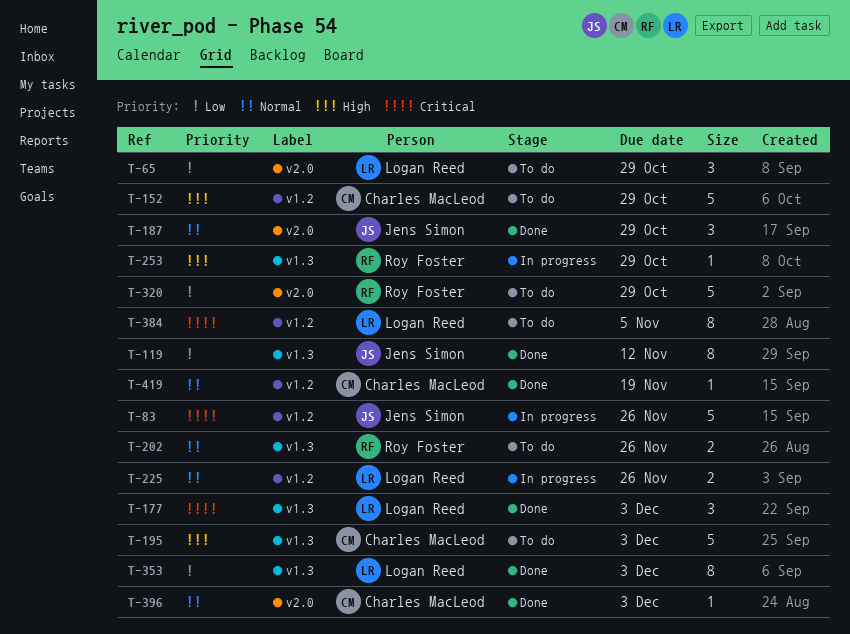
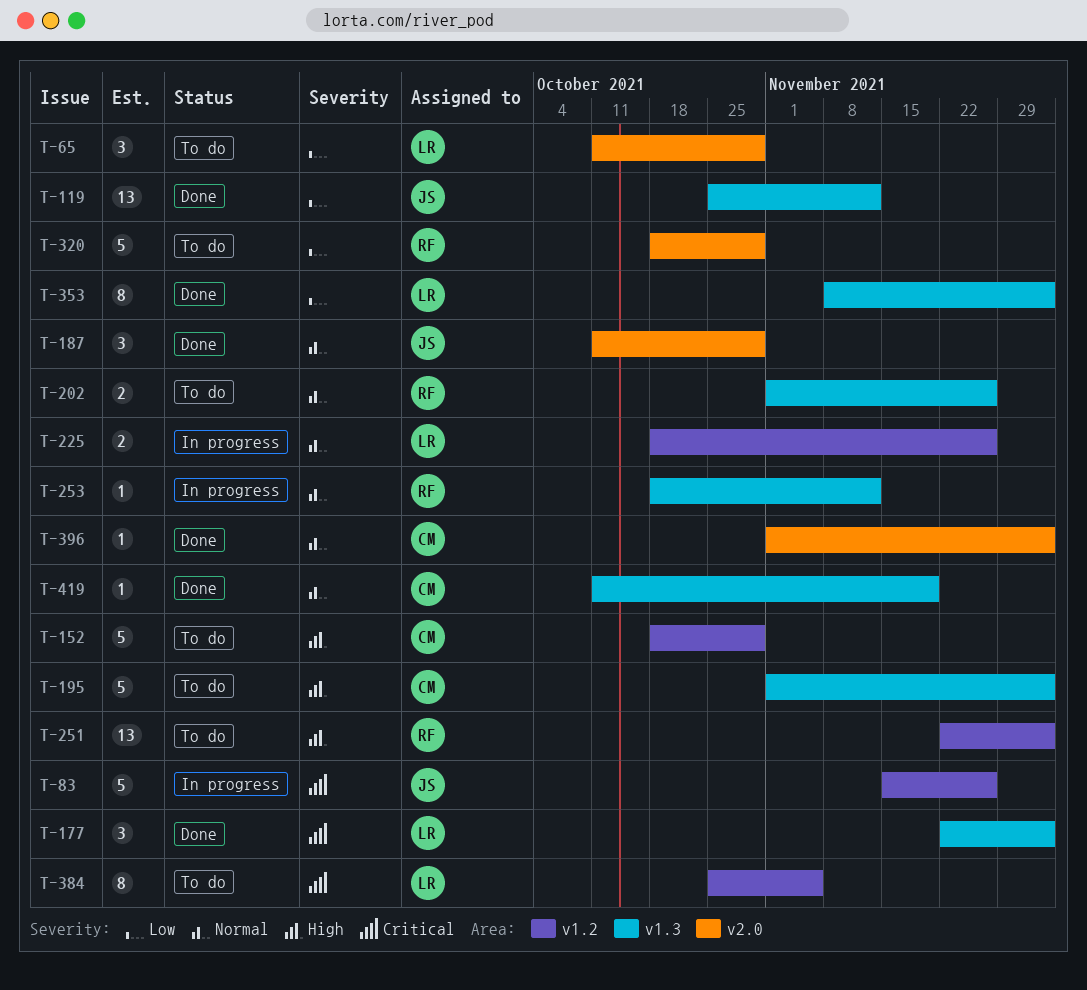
T-119, estimate: 8 -> 13
T-251: none -> present
T-253, priority: High -> Normal
T-253, due: Oct 29 -> Nov 12
T-419, label: v1.2 -> v1.3

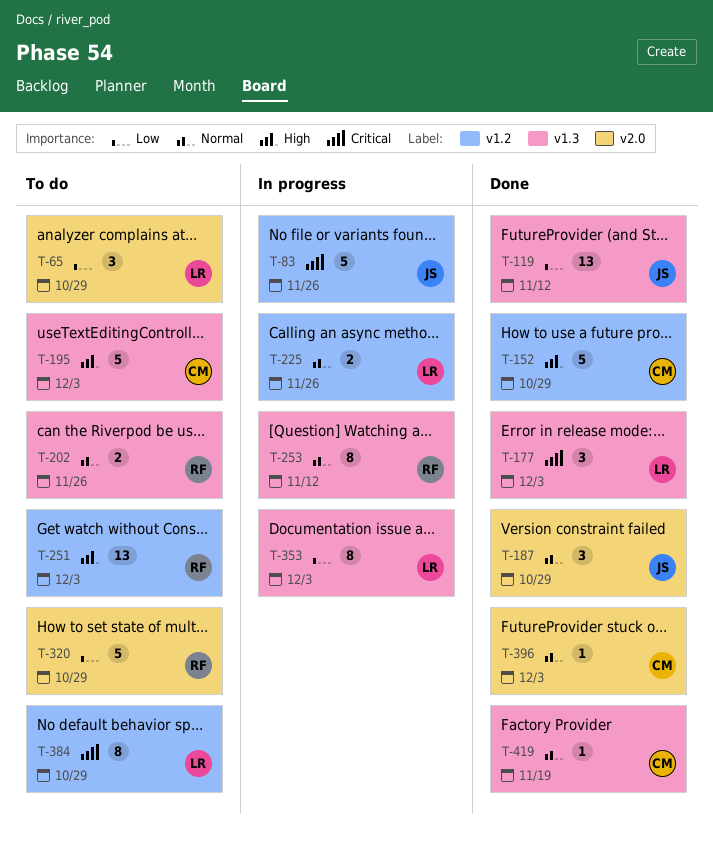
T-152, status: To do -> Done
T-253, estimate: 1 -> 8
T-353, status: Done -> In progress
T-384, due: Nov 5 -> Oct 29

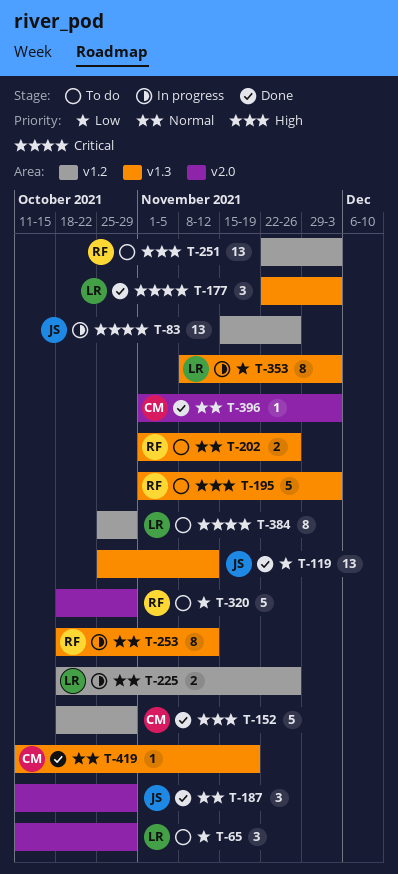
T-83, estimate: 5 -> 13
T-195, owner: CM -> RF

